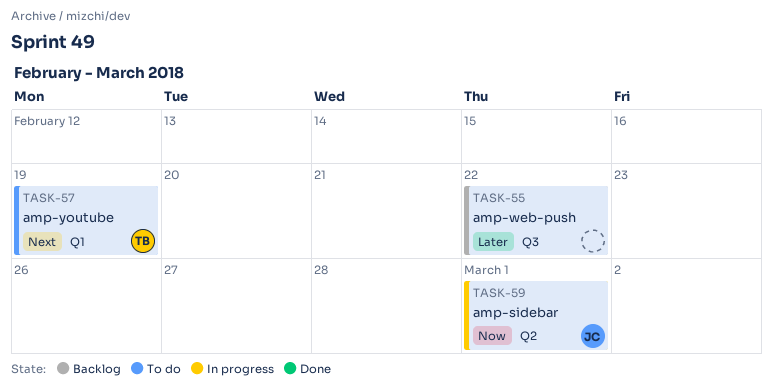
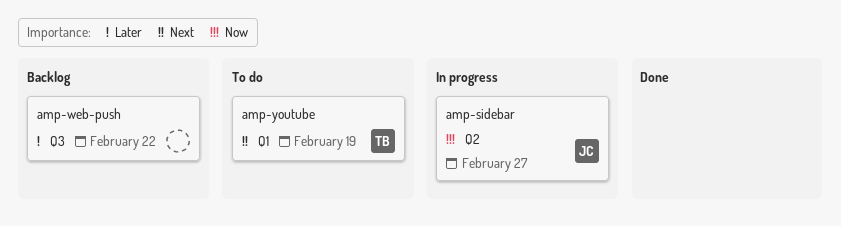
amp-sidebar, due: Mar 1 -> Feb 27

